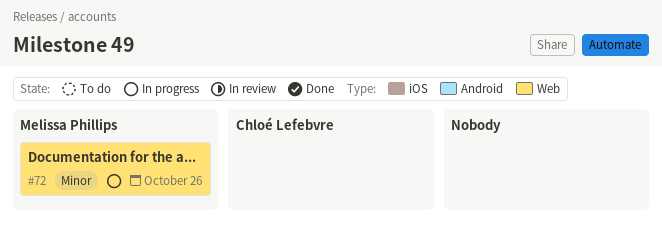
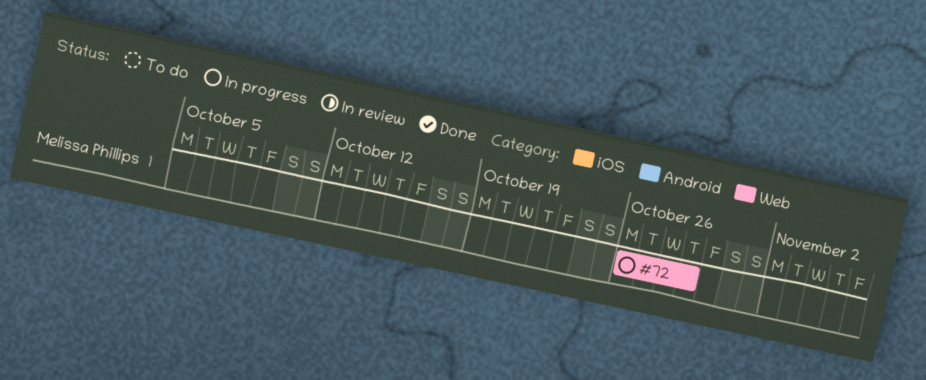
#72, due: Oct 26 -> Oct 29

